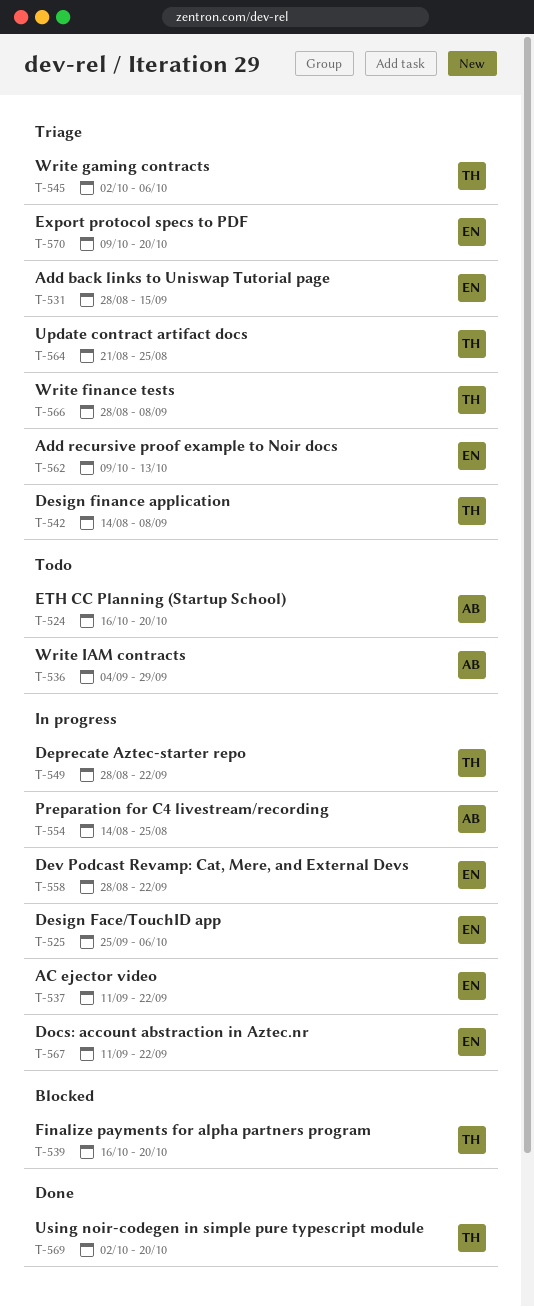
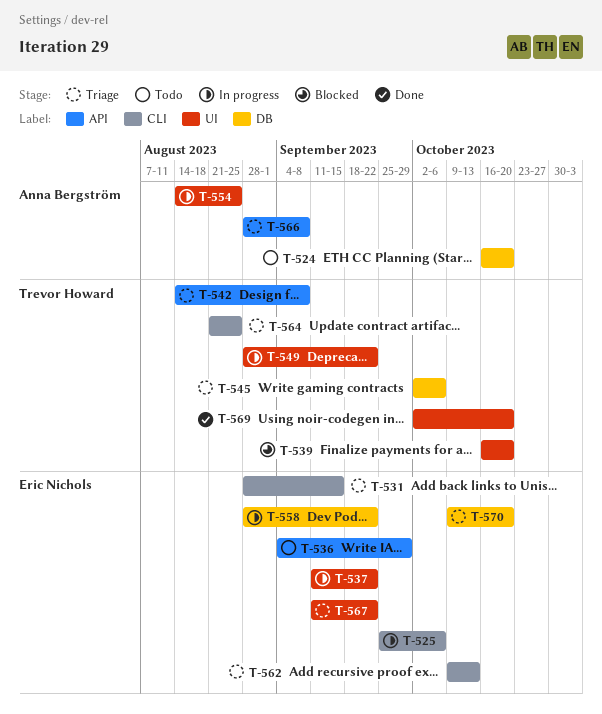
T-536, owner: Anna Bergström -> Eric Nichols
T-566, owner: Trevor Howard -> Anna Bergström
T-567, status: In progress -> Triage

